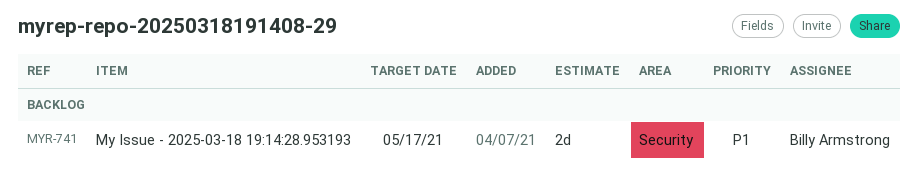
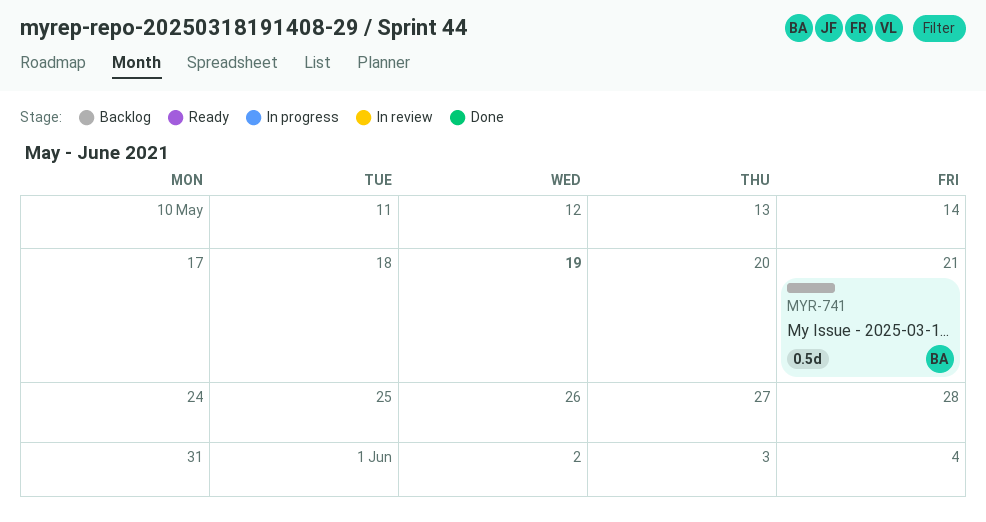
MYR-741, estimate: 2d -> 0.5d
MYR-741, due: May 17 -> May 21

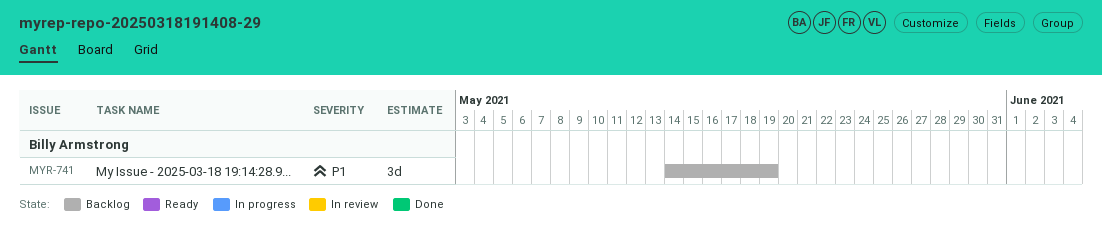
MYR-741, estimate: 0.5d -> 3d
MYR-741, due: May 21 -> May 19

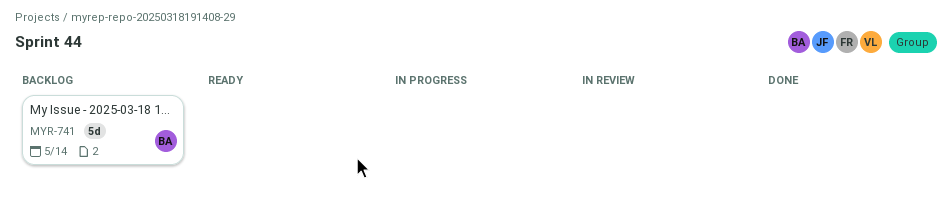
MYR-741, estimate: 3d -> 5d
MYR-741, due: May 19 -> May 14

